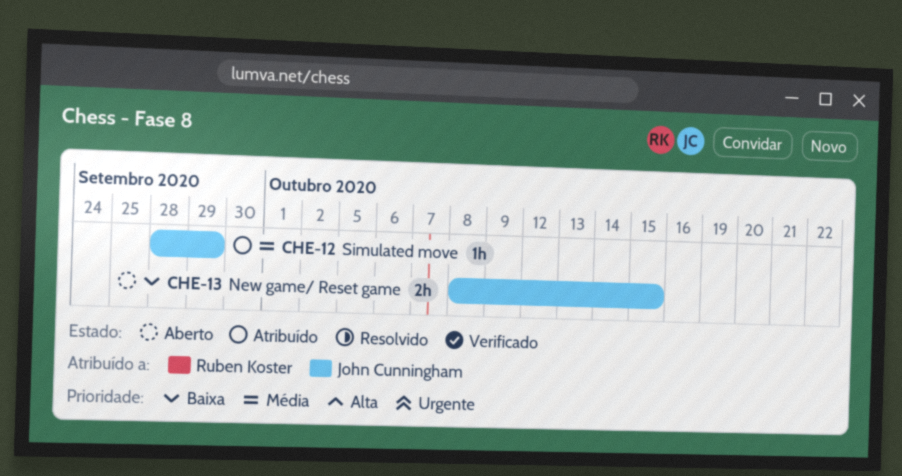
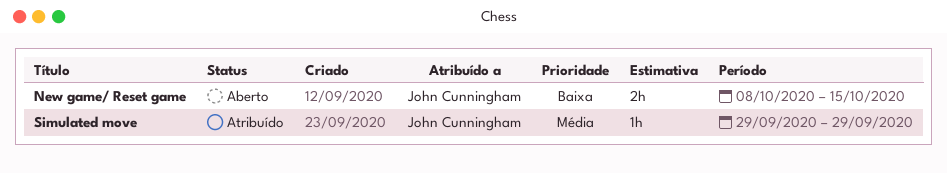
Simulated move, start: Sep 28 -> Sep 29

